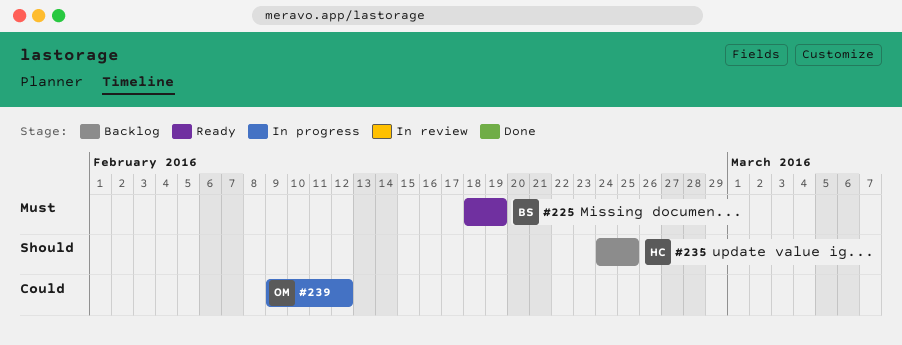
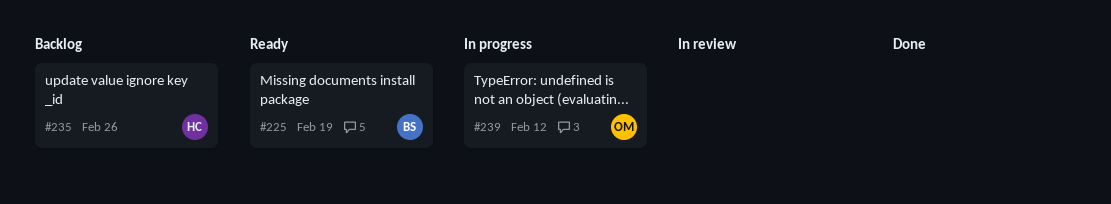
#235, due: Feb 25 -> Feb 26

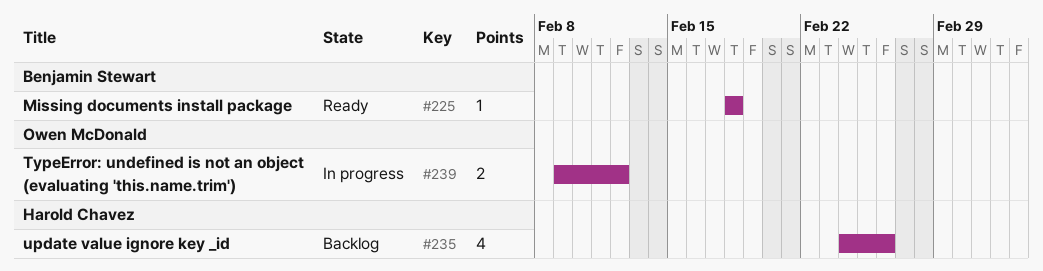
#225, due: Feb 19 -> Feb 18

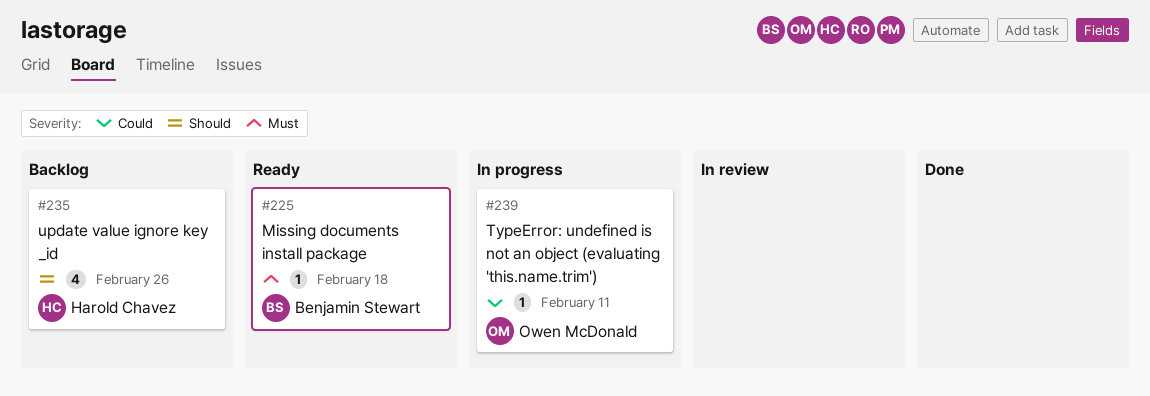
#239, estimate: 2 -> 1
#239, due: Feb 12 -> Feb 11

